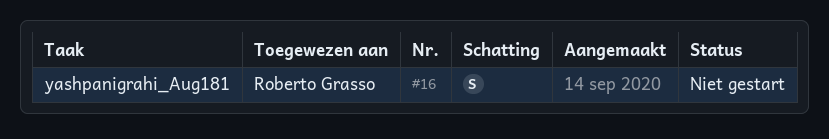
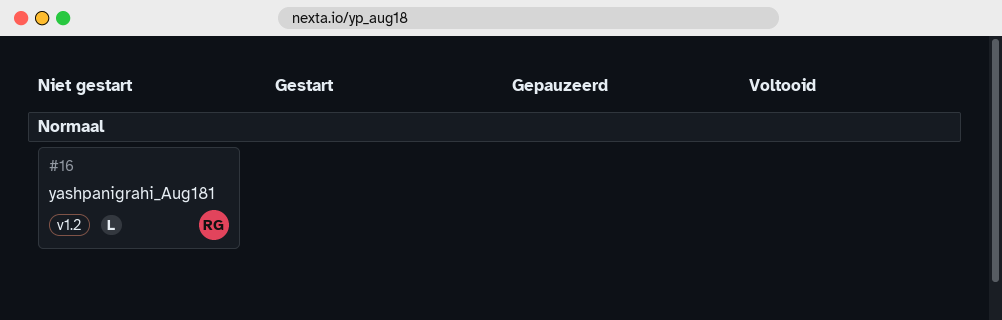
#16, estimate: S -> L

